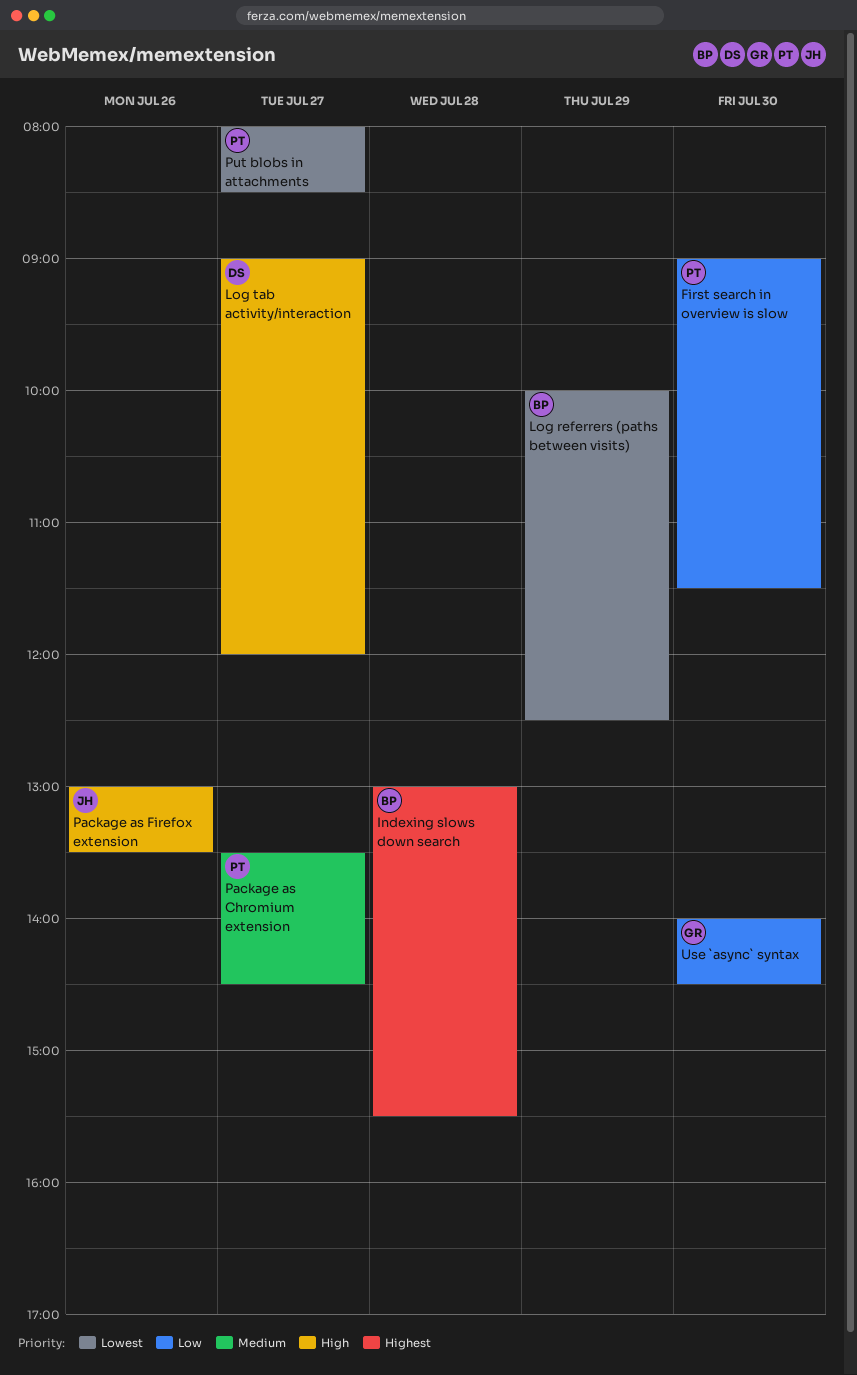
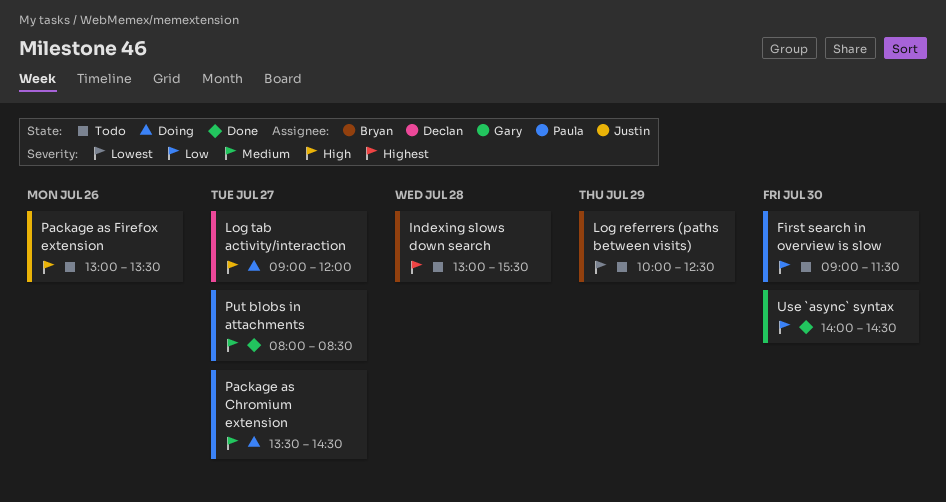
Put blobs in attachments, priority: Lowest -> Medium

